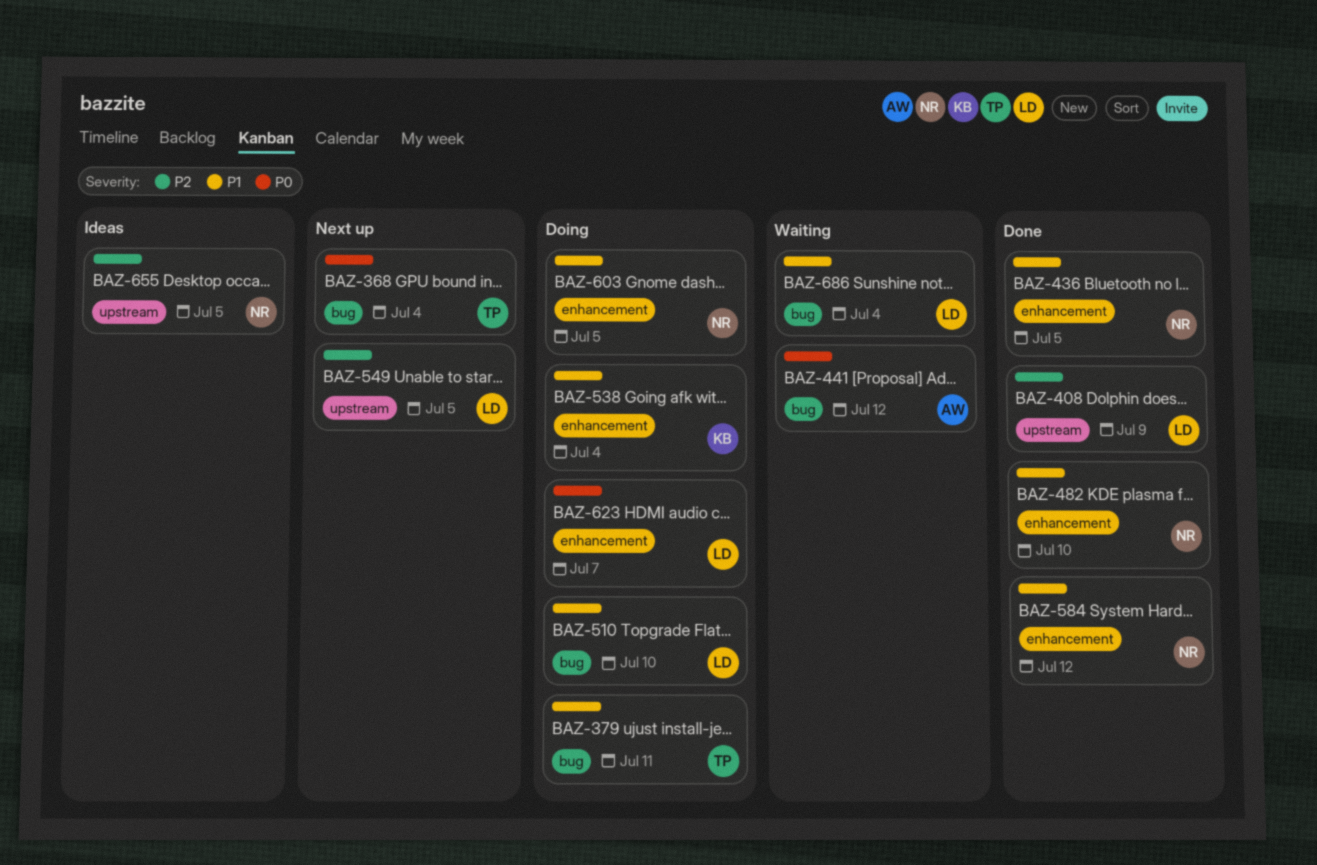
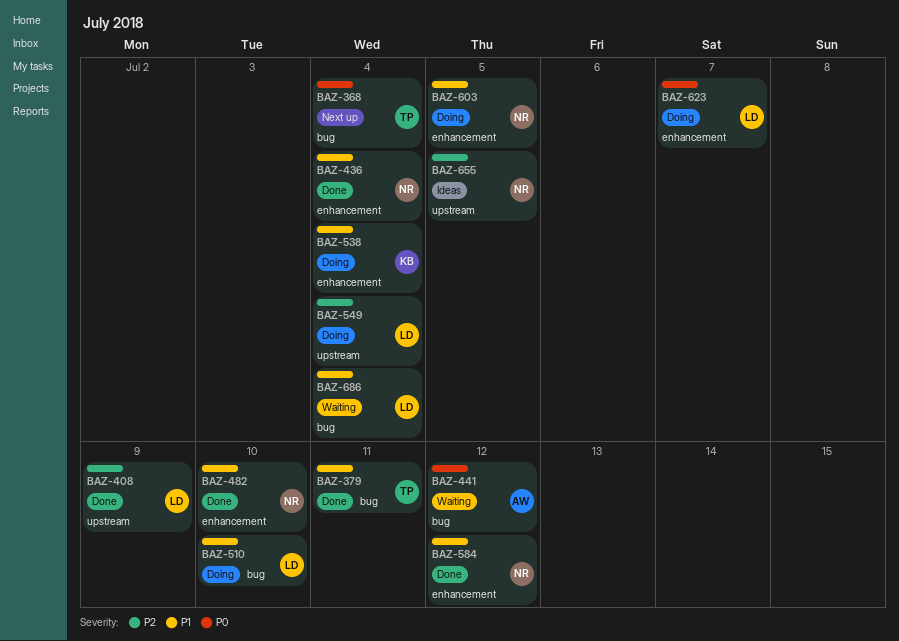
BAZ-379, status: Doing -> Done
BAZ-436, due: Jul 5 -> Jul 4
BAZ-549, status: Next up -> Doing
BAZ-549, due: Jul 5 -> Jul 4

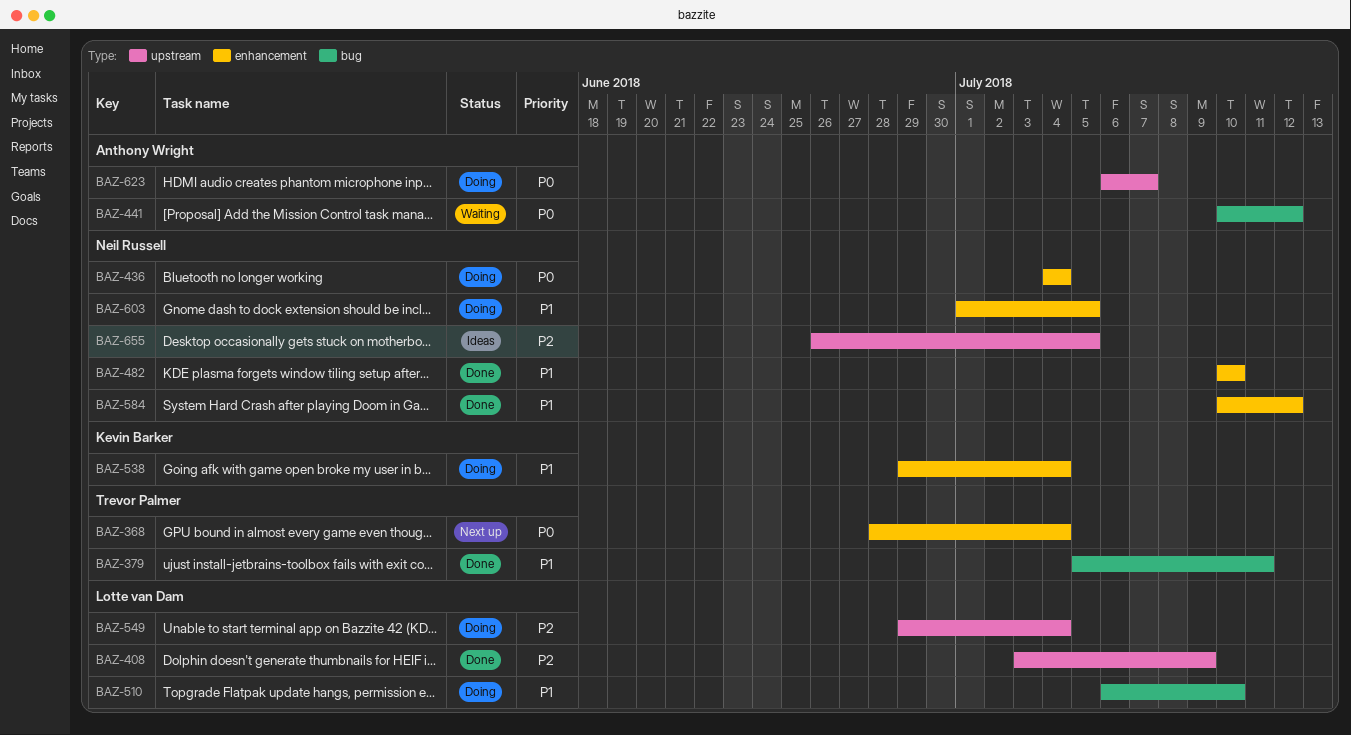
BAZ-368, label: bug -> enhancement
BAZ-436, status: Done -> Doing
BAZ-436, priority: P1 -> P0
BAZ-623, owner: Lotte van Dam -> Anthony Wright
BAZ-623, label: enhancement -> upstream
BAZ-686: present -> none

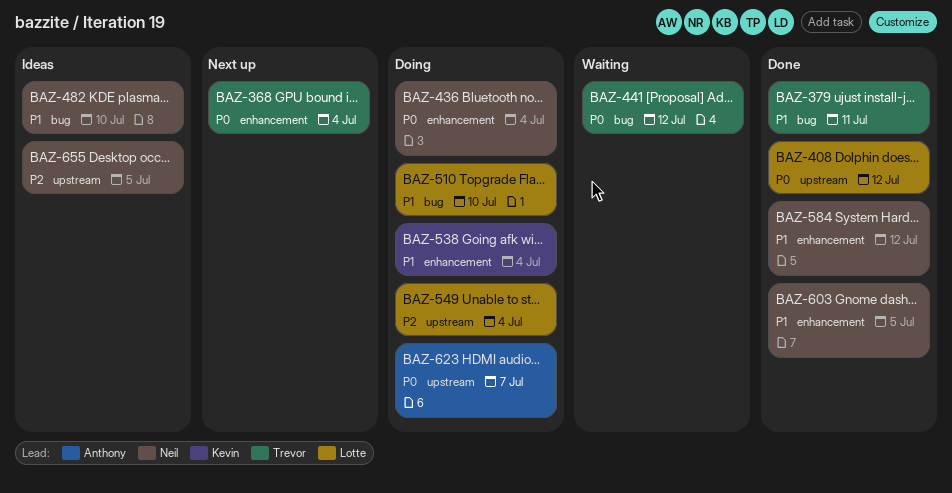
BAZ-408, priority: P2 -> P0
BAZ-408, due: Jul 9 -> Jul 12
BAZ-441, owner: Anthony Wright -> Trevor Palmer
BAZ-482, status: Done -> Ideas
BAZ-482, label: enhancement -> bug
BAZ-603, status: Doing -> Done

